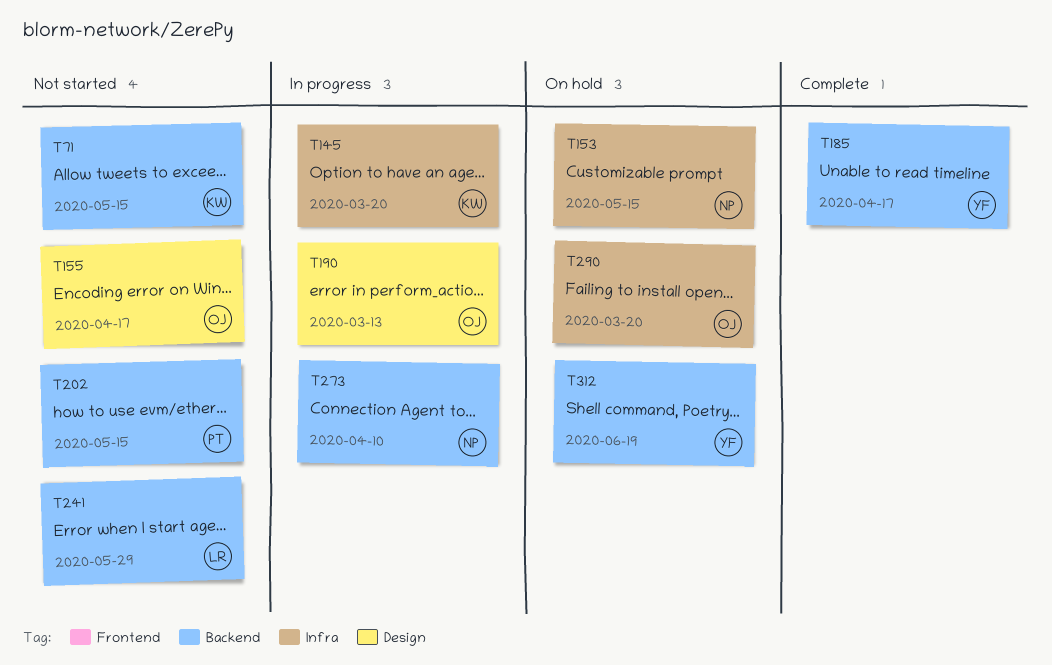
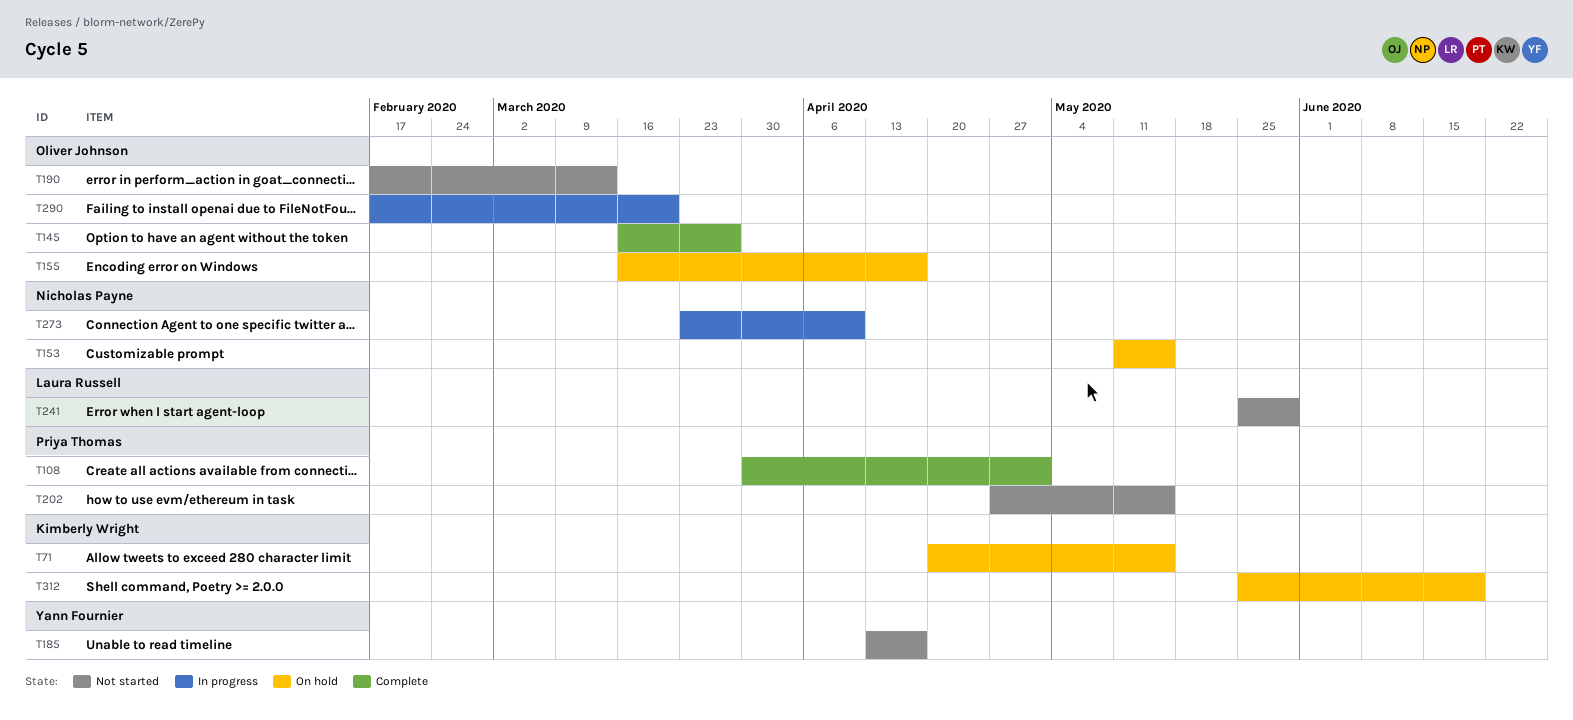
T71, status: Not started -> On hold
T108: none -> present
T145, status: In progress -> Complete
T145, owner: Kimberly Wright -> Oliver Johnson
T145, due: Mar 20 -> Mar 27
T155, status: Not started -> On hold
T185, status: Complete -> Not started
T190, status: In progress -> Not started
T290, status: On hold -> In progress
T312, owner: Yann Fournier -> Kimberly Wright

